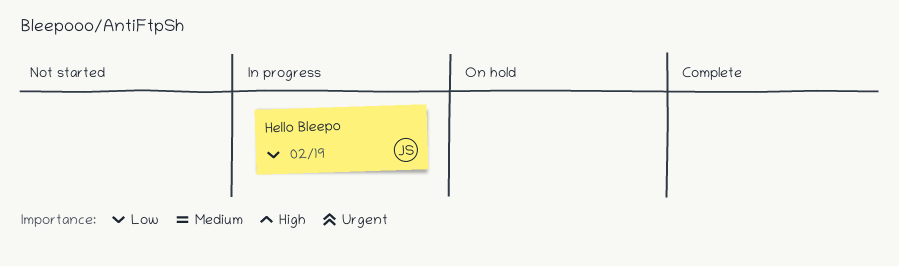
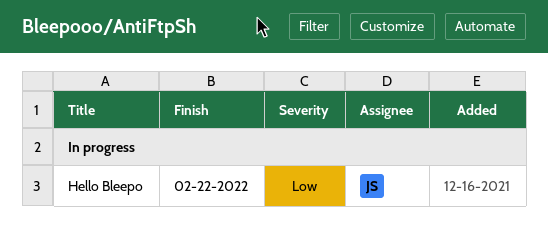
Hello Bleepo, due: Feb 19 -> Feb 22

